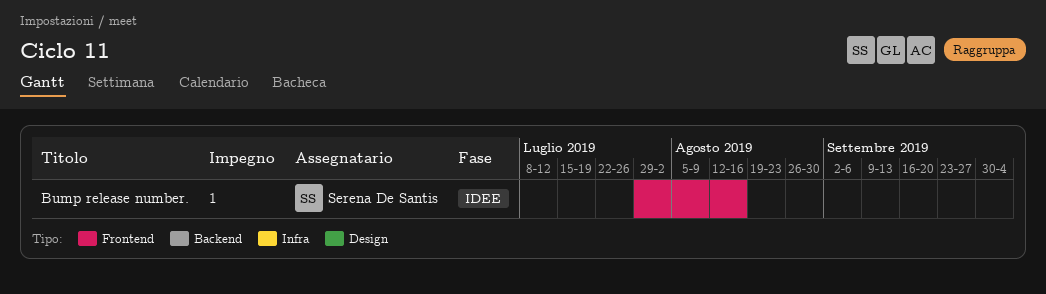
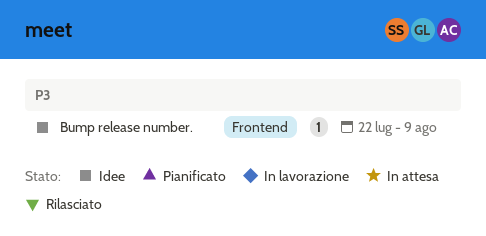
Bump release number., start: Jul 29 -> Jul 22
Bump release number., due: Aug 16 -> Aug 9

